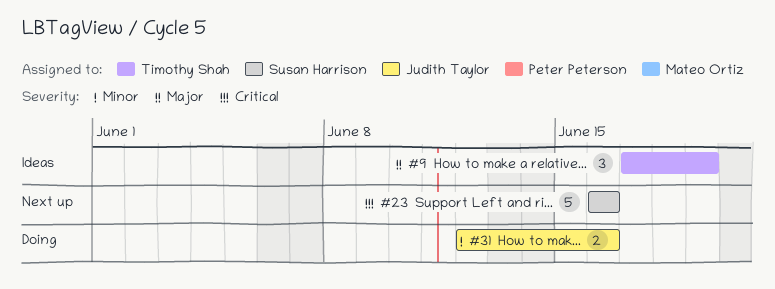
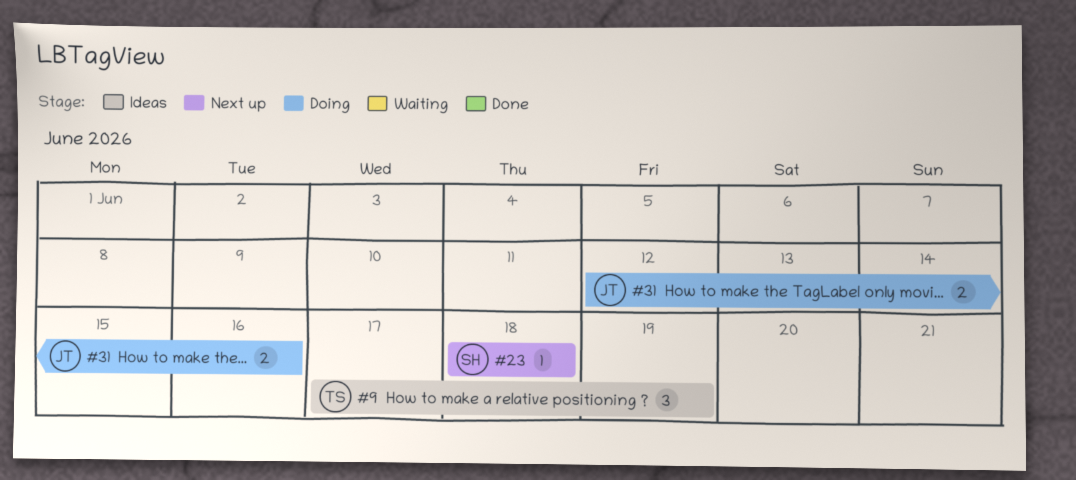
#23, estimate: 5 -> 1
#23, start: Jun 16 -> Jun 18
#23, due: Jun 16 -> Jun 18

